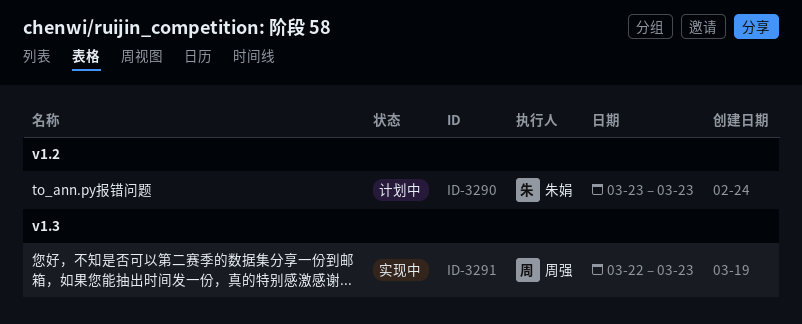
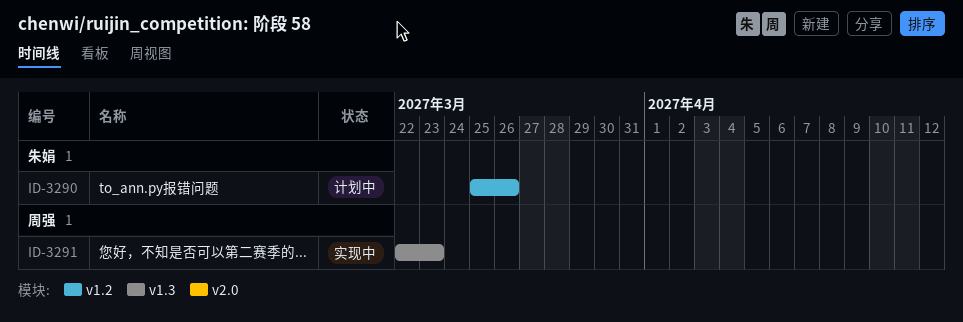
ID-3290, start: Mar 23 -> Mar 25
ID-3290, due: Mar 23 -> Mar 26

